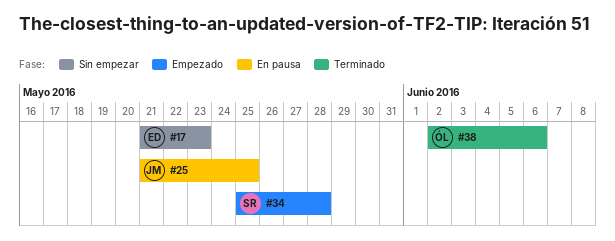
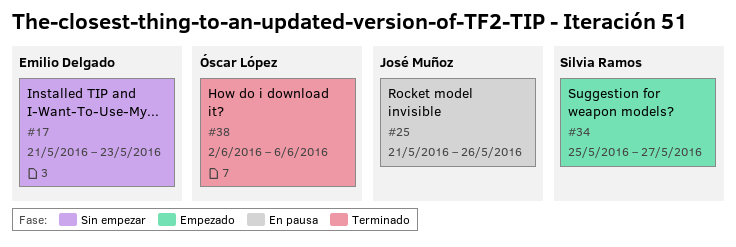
#25, due: May 25 -> May 26
#34, due: May 28 -> May 27

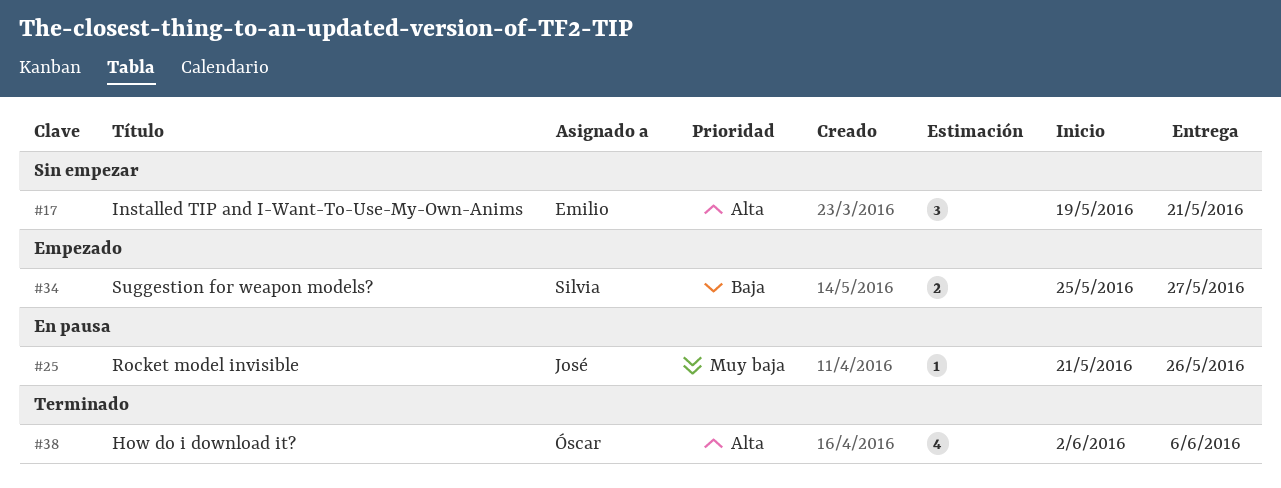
#17, start: May 21 -> May 19
#17, due: May 23 -> May 21

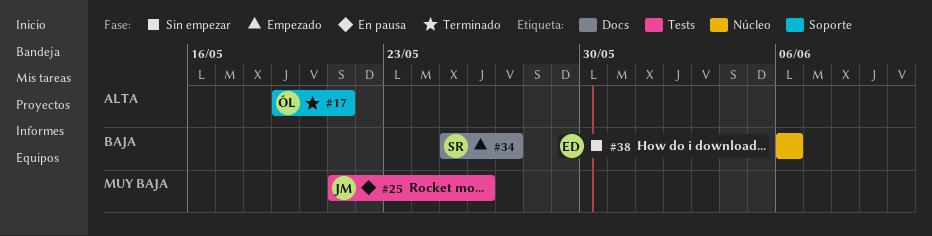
#17, status: Sin empezar -> Terminado
#17, owner: Emilio -> Óscar
#38, status: Terminado -> Sin empezar
#38, owner: Óscar -> Emilio
#38, priority: Alta -> Baja
#38, start: Jun 2 -> Jun 6

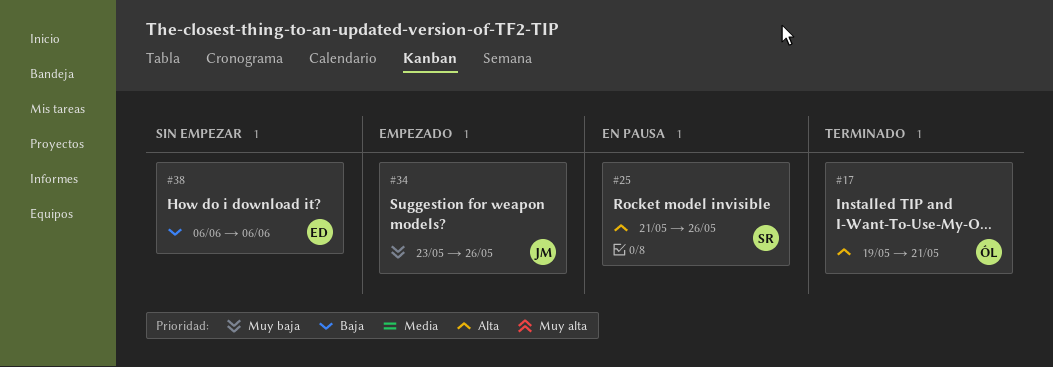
#25, owner: JM -> SR
#25, priority: Muy baja -> Alta
#34, owner: SR -> JM
#34, priority: Baja -> Muy baja
#34, start: May 25 -> May 23
#34, due: May 27 -> May 26

